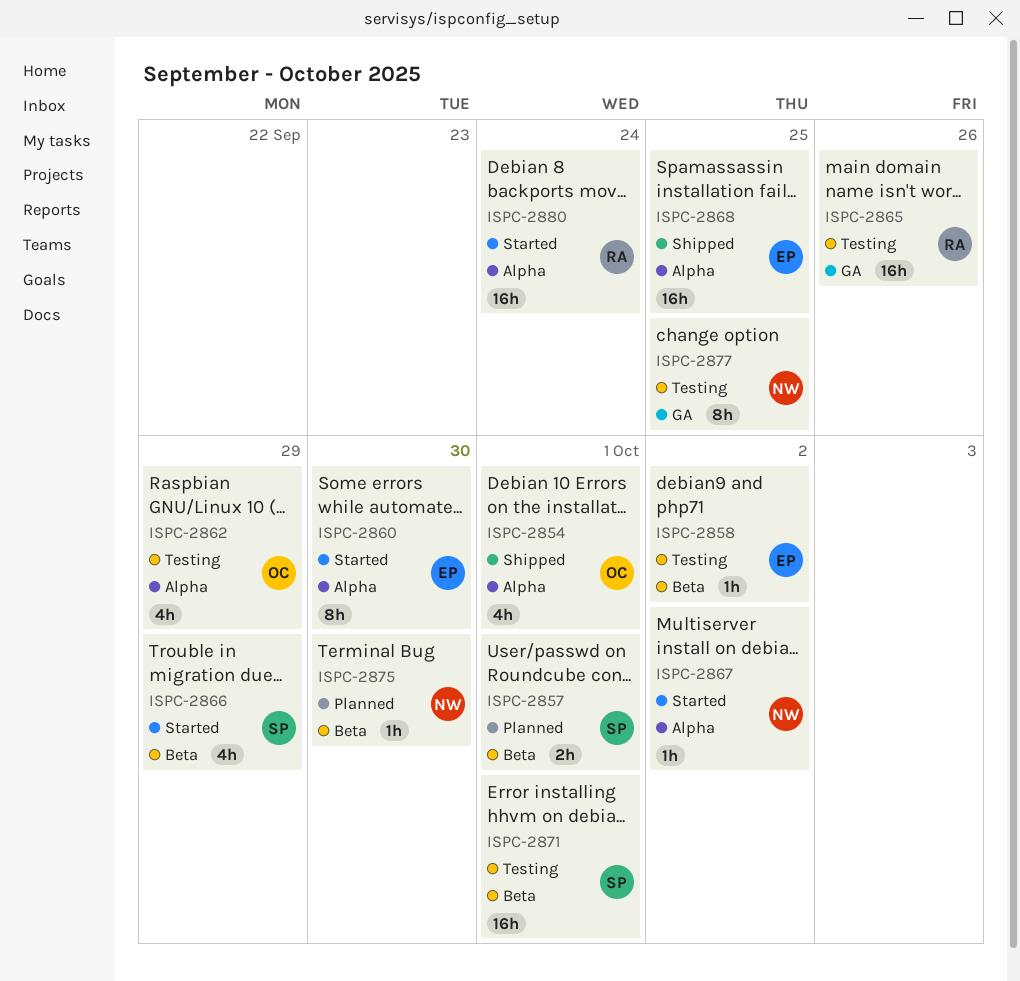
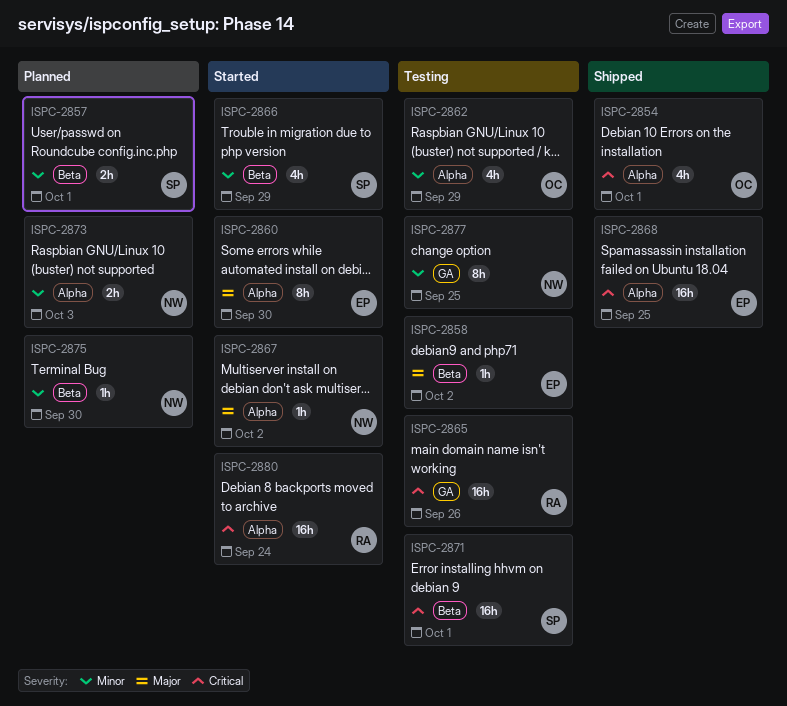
ISPC-2873: none -> present

